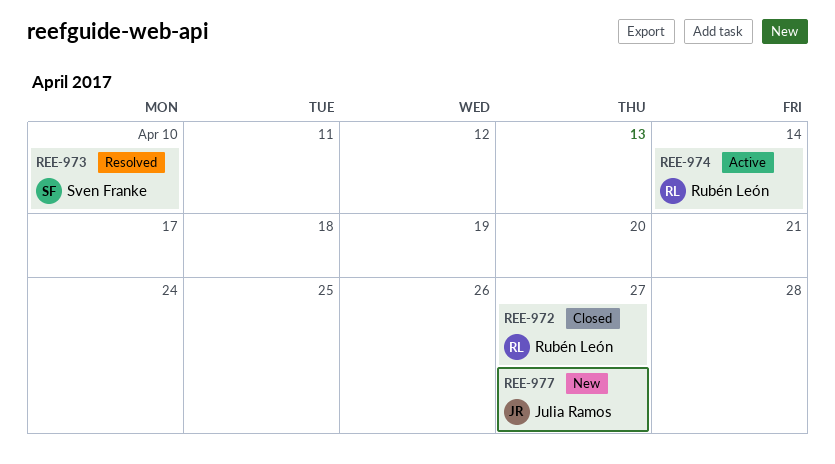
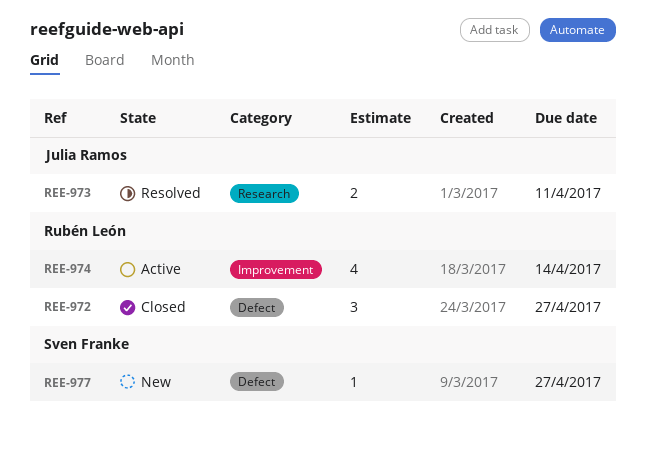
REE-973, owner: Sven Franke -> Julia Ramos
REE-973, due: Apr 10 -> Apr 11
REE-977, owner: Julia Ramos -> Sven Franke

